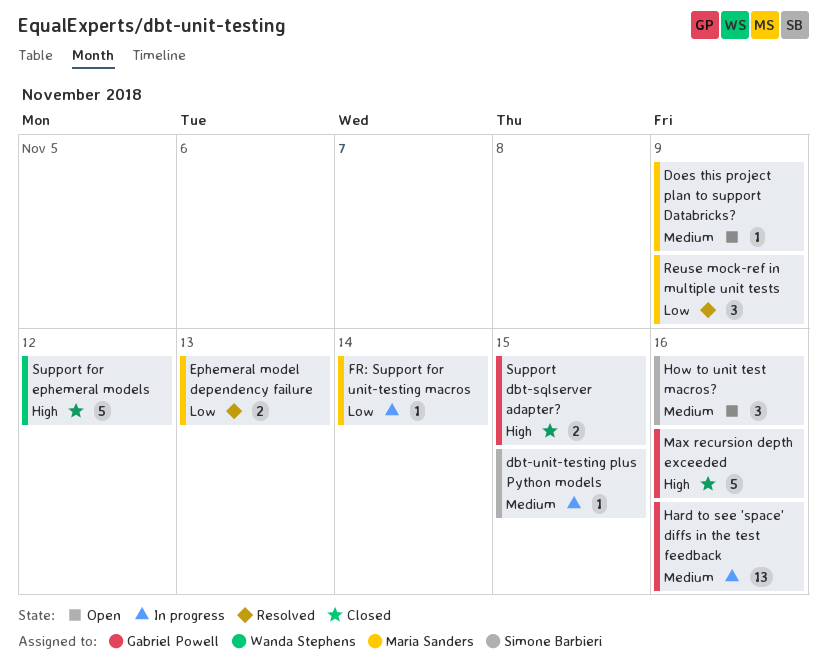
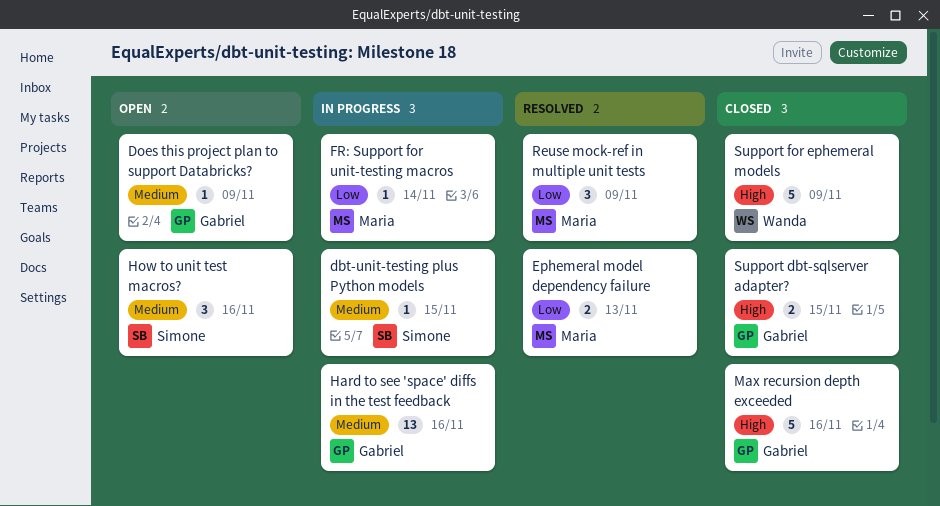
Does this project plan to support Databricks?, owner: Maria Sanders -> Gabriel Powell
Support for ephemeral models, due: Nov 12 -> Nov 9

